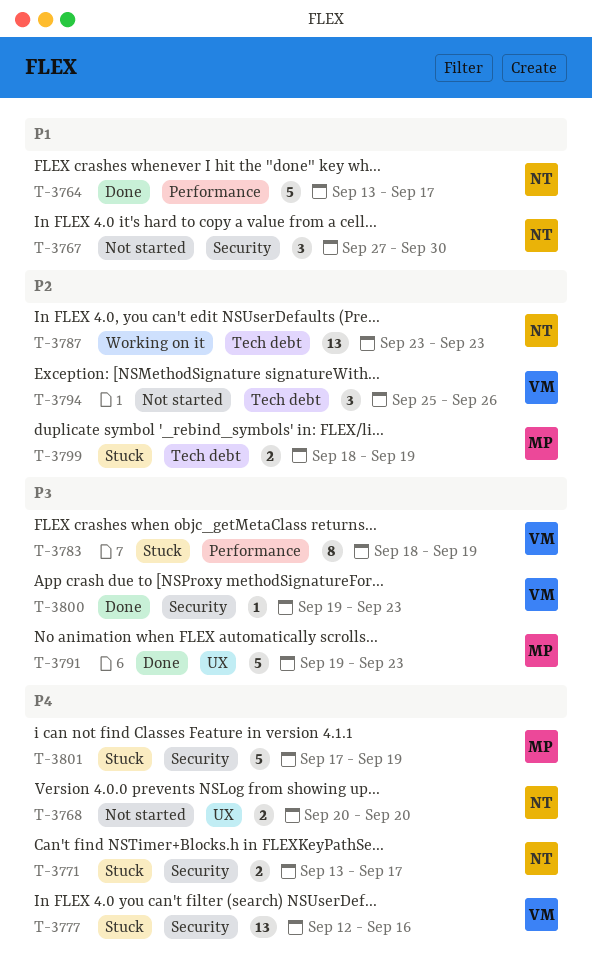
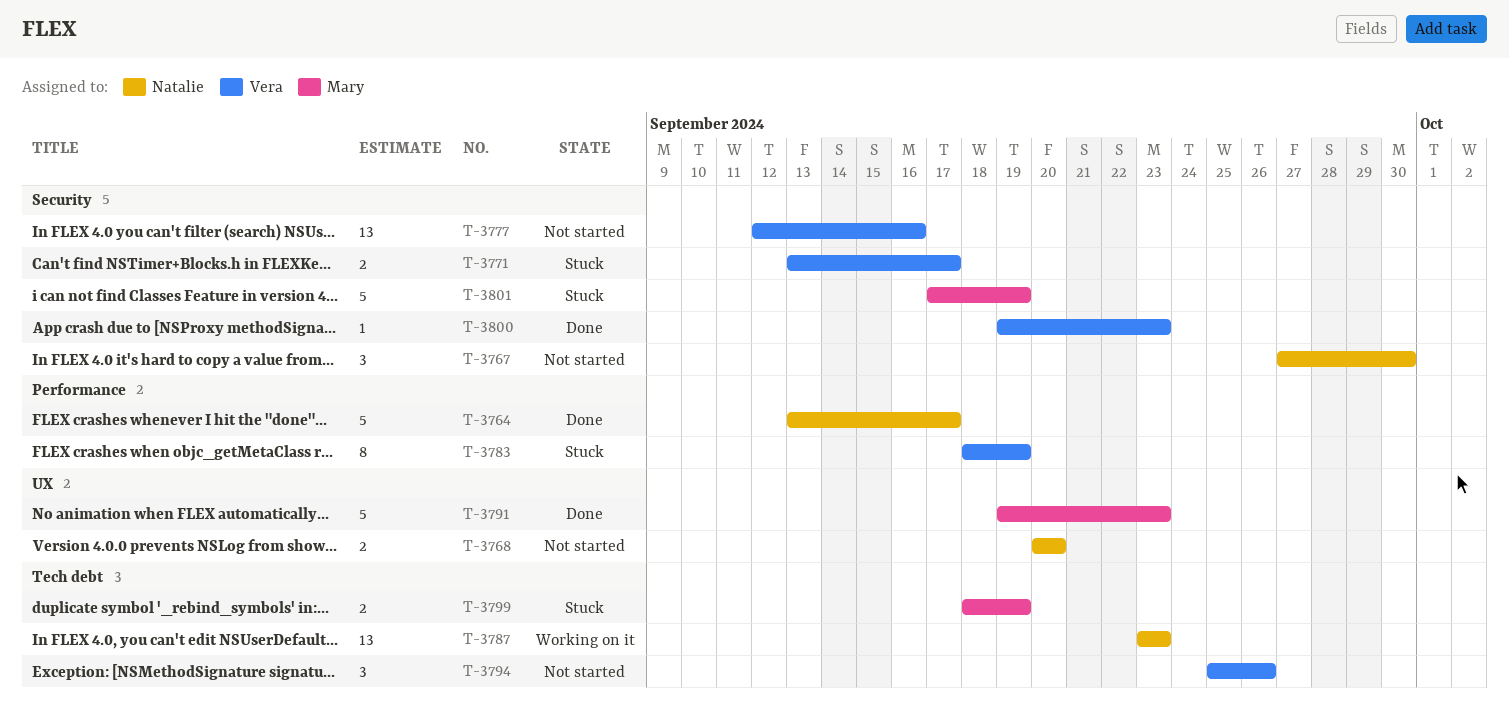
T-3771, owner: Natalie -> Vera
T-3777, status: Stuck -> Not started

